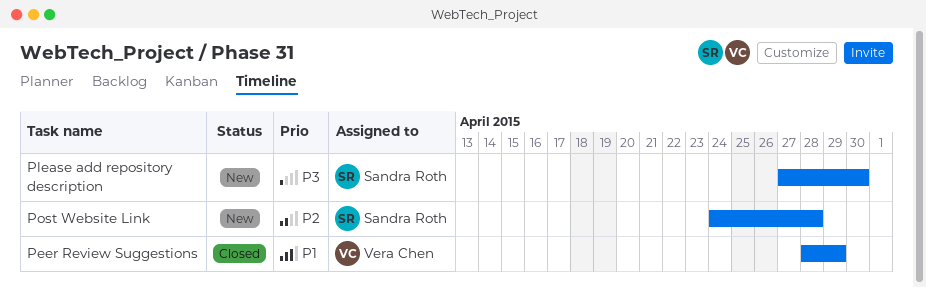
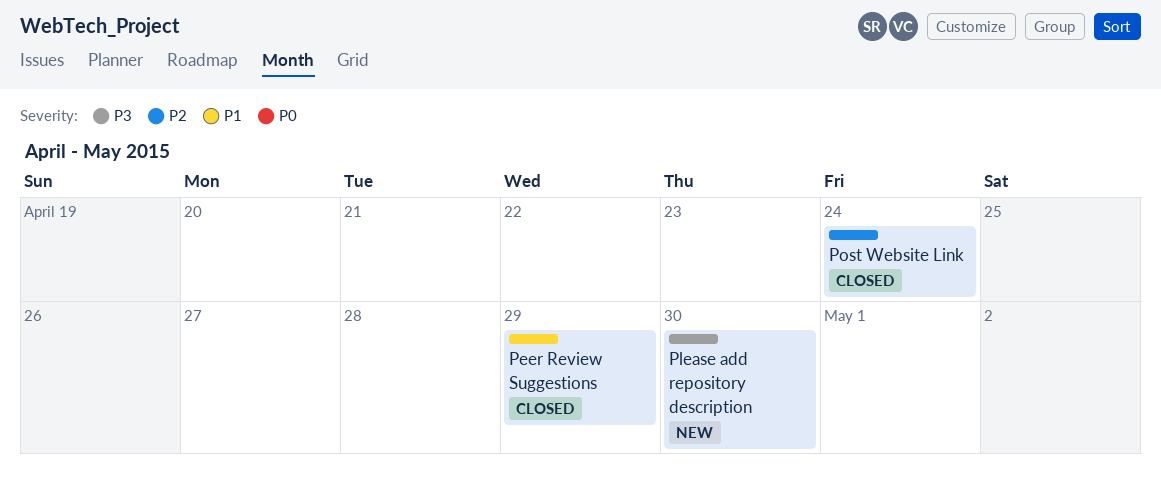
Post Website Link, status: New -> Closed
Post Website Link, due: Apr 28 -> Apr 24

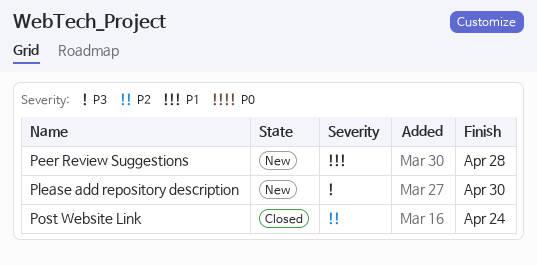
Peer Review Suggestions, status: Closed -> New
Peer Review Suggestions, due: Apr 29 -> Apr 28

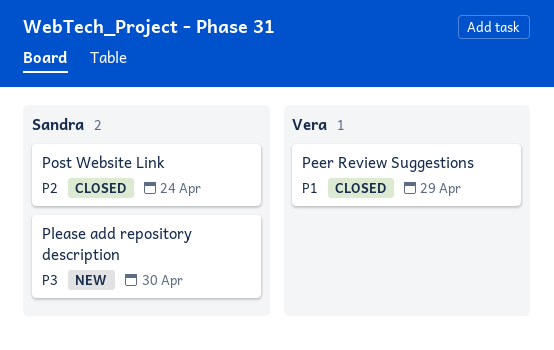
Peer Review Suggestions, status: New -> Closed
Peer Review Suggestions, due: Apr 28 -> Apr 29

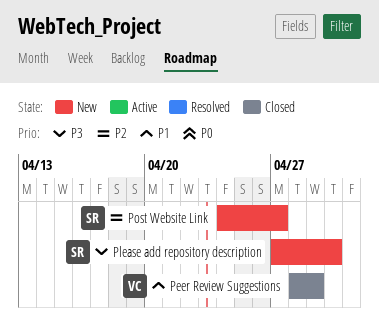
Post Website Link, status: Closed -> New
Post Website Link, due: Apr 24 -> Apr 27

